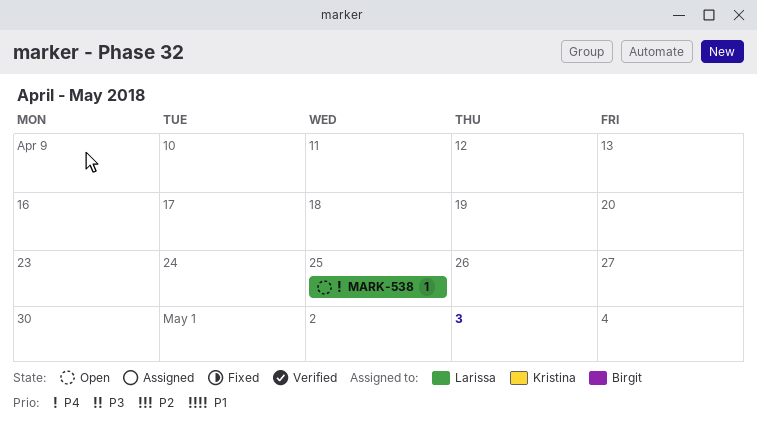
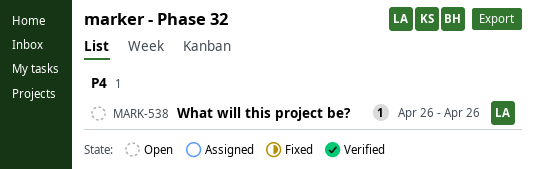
MARK-538, start: Apr 25 -> Apr 26
MARK-538, due: Apr 25 -> Apr 26

